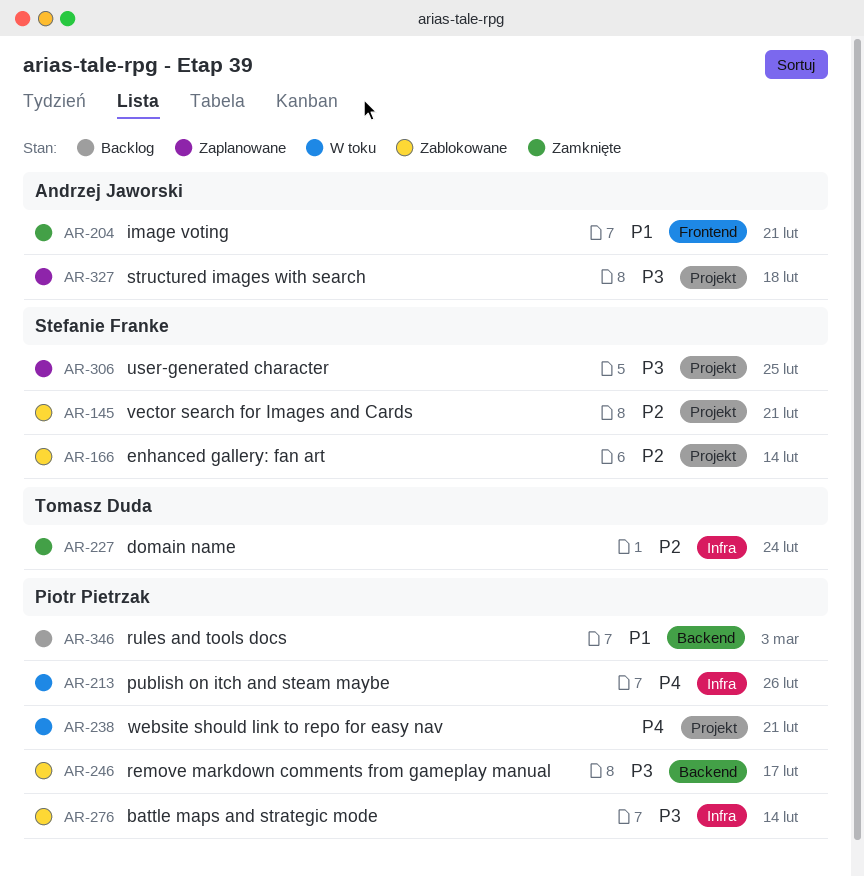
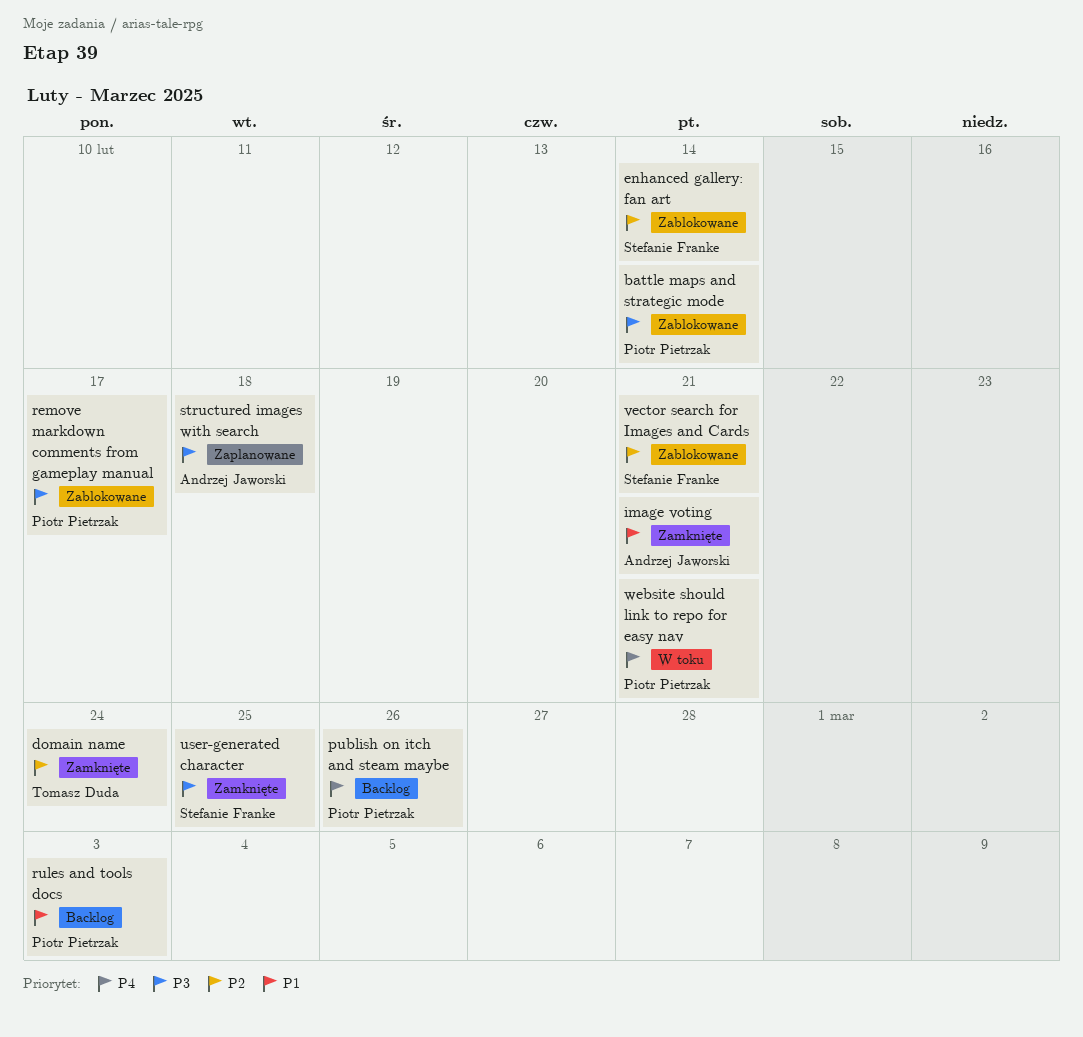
publish on itch and steam maybe, status: W toku -> Backlog
user-generated character, status: Zaplanowane -> Zamknięte

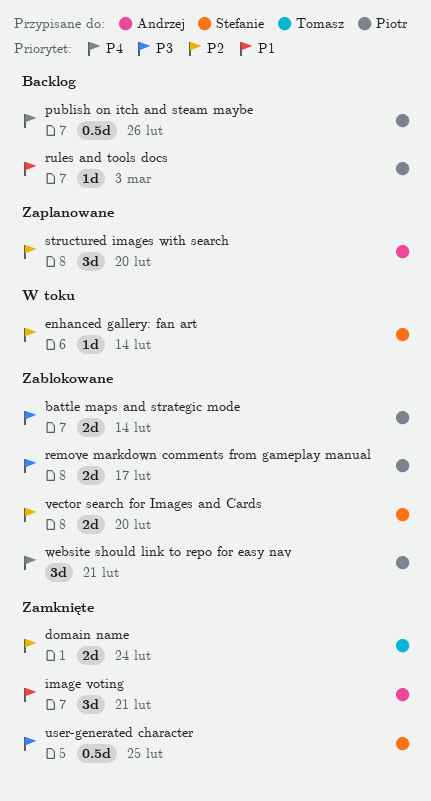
enhanced gallery: fan art, status: Zablokowane -> W toku
structured images with search, priority: P3 -> P2
structured images with search, due: Feb 18 -> Feb 20
vector search for Images and Cards, due: Feb 21 -> Feb 20
website should link to repo for easy nav, status: W toku -> Zablokowane

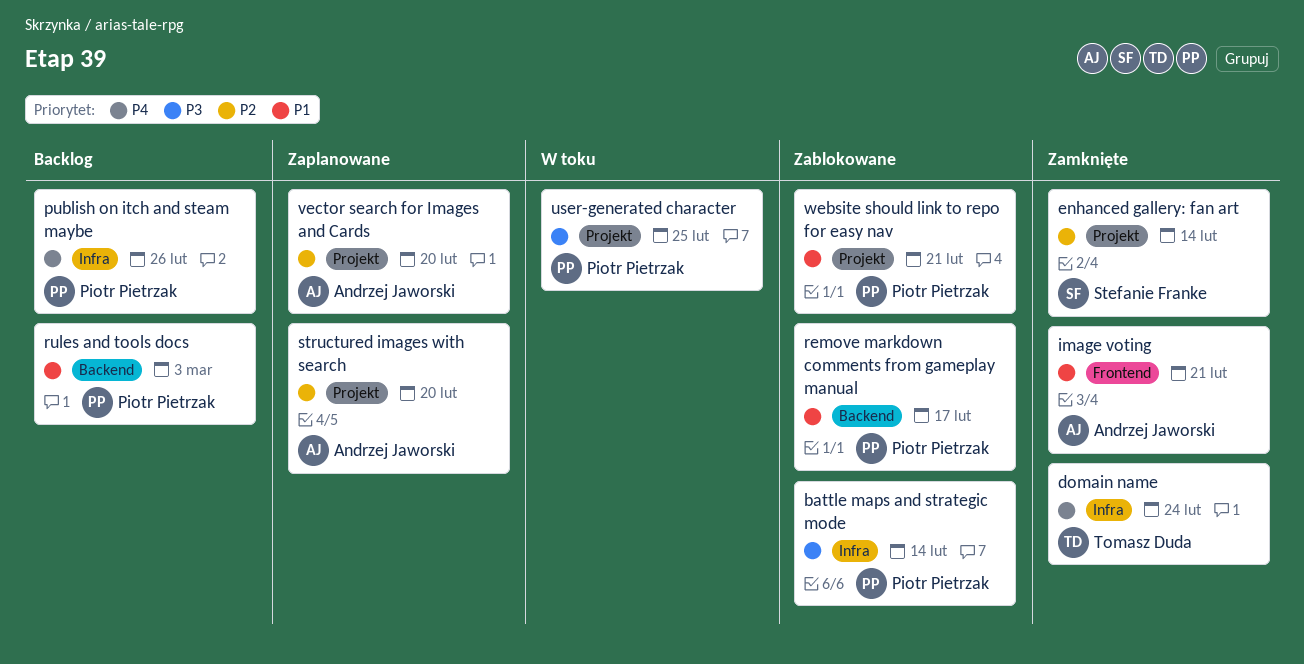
domain name, priority: P2 -> P4
enhanced gallery: fan art, status: W toku -> Zamknięte
remove markdown comments from gameplay manual, priority: P3 -> P1
user-generated character, status: Zamknięte -> W toku
user-generated character, owner: Stefanie Franke -> Piotr Pietrzak
vector search for Images and Cards, status: Zablokowane -> Zaplanowane
vector search for Images and Cards, owner: Stefanie Franke -> Andrzej Jaworski
website should link to repo for easy nav, priority: P4 -> P1

